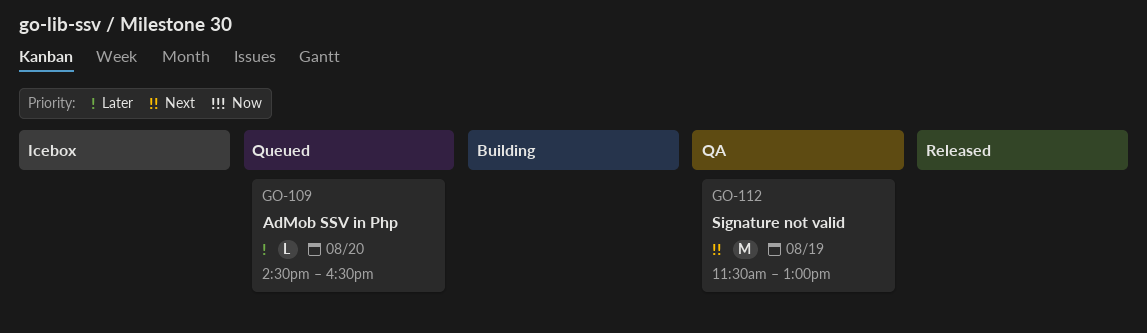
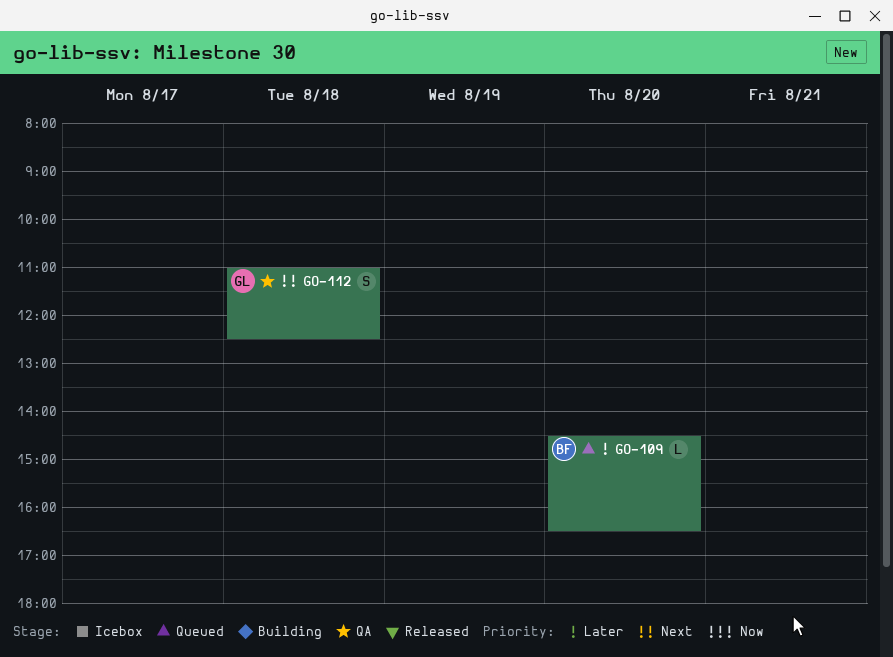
GO-112, estimate: M -> S
GO-112, day: Aug 19 -> Aug 18
GO-112, begins: 11:30 -> 11:00
GO-112, ends: 13:00 -> 12:30

